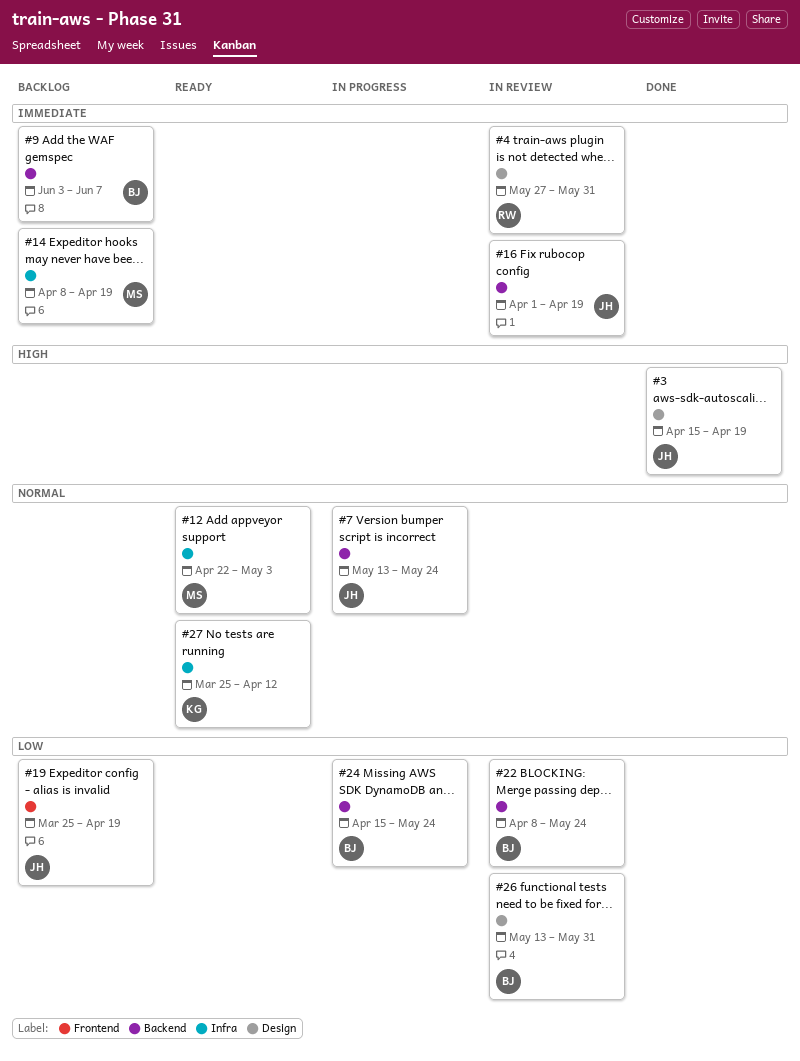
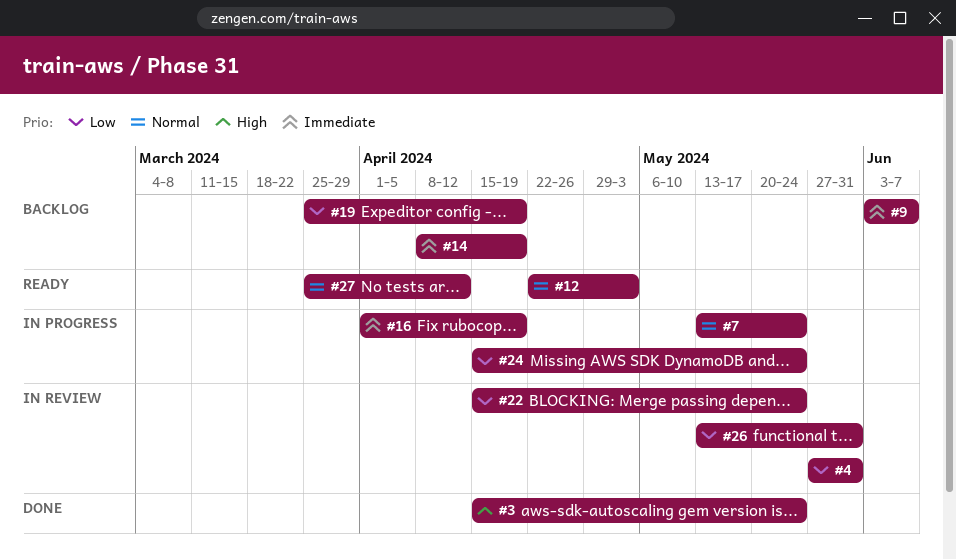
#3, due: Apr 19 -> May 24
#4, priority: Immediate -> Low
#16, status: In review -> In progress
#22, start: Apr 8 -> Apr 15

